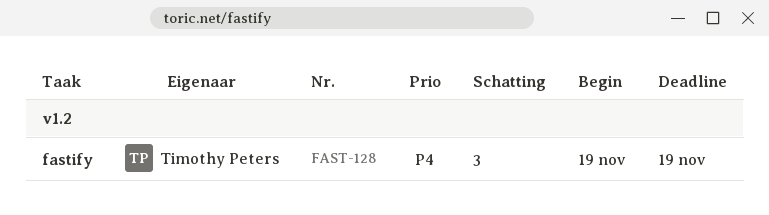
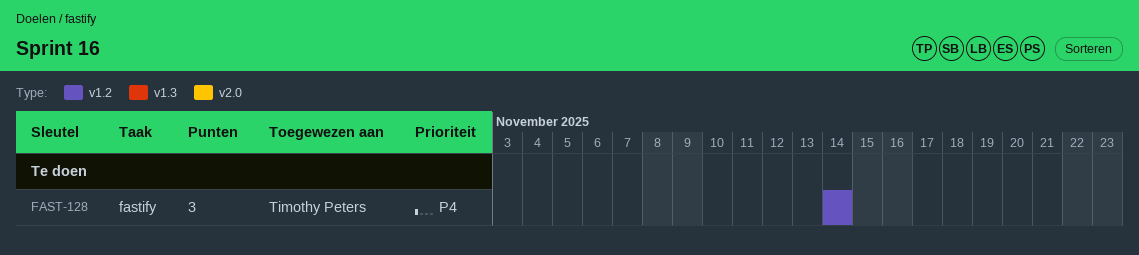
FAST-128, start: Nov 19 -> Nov 14
FAST-128, due: Nov 19 -> Nov 14

